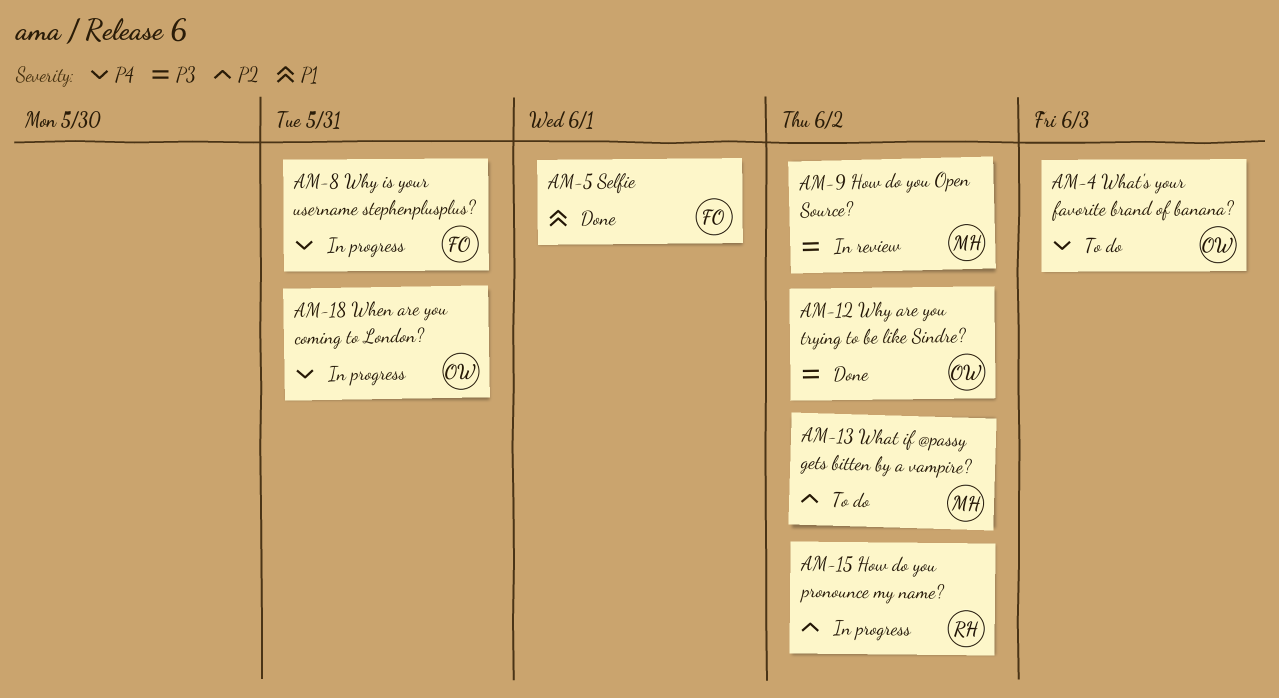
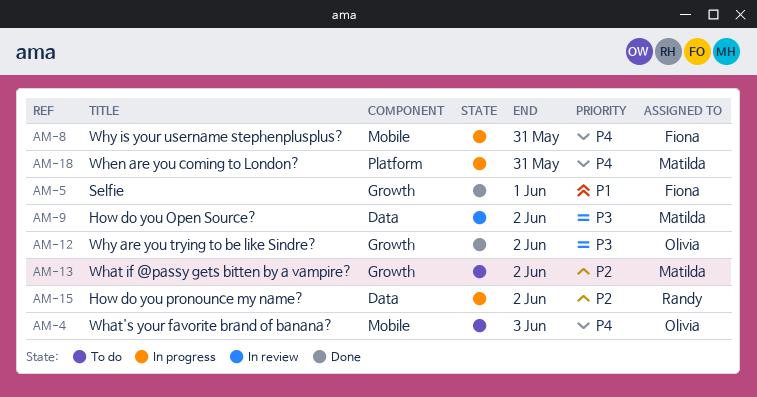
AM-18, owner: Olivia -> Matilda

